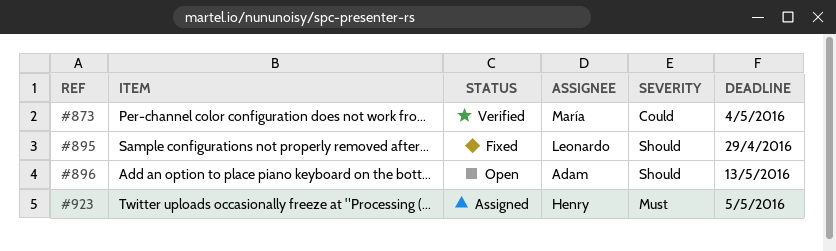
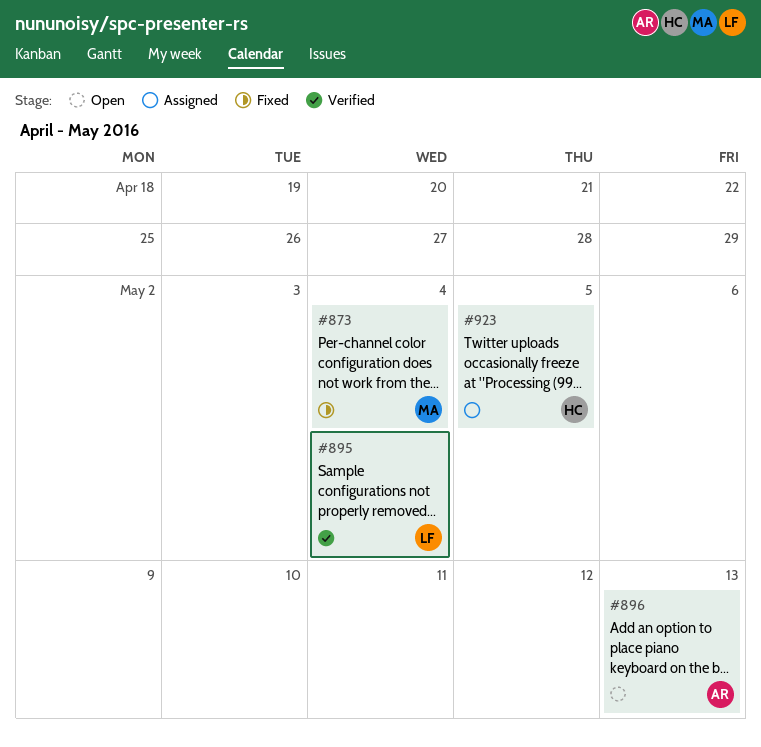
#873, status: Verified -> Fixed
#895, status: Fixed -> Verified
#895, due: Apr 29 -> May 4

